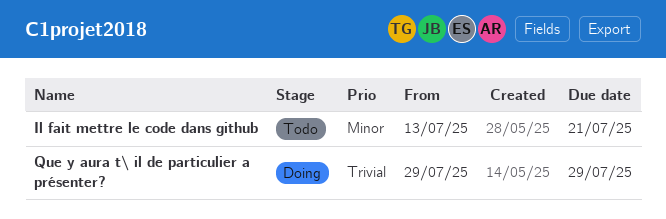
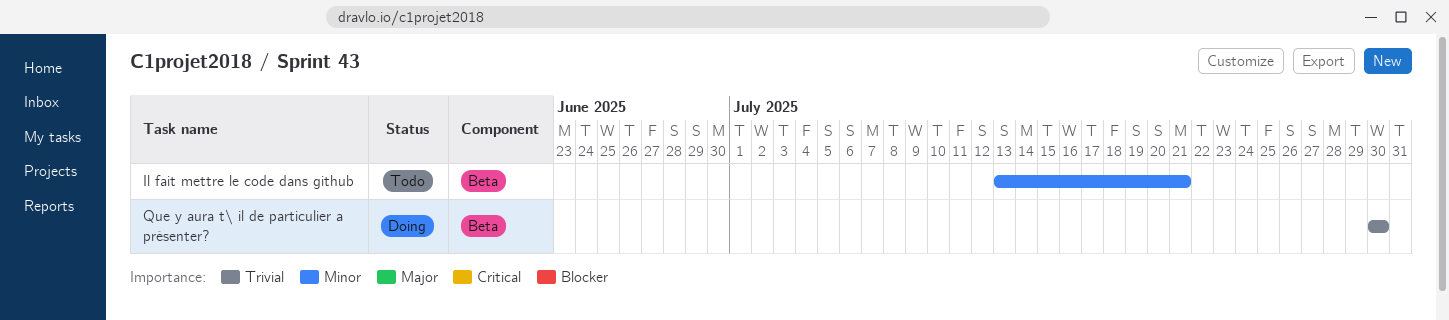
Que y aura t\ il de particulier a présenter?, start: Jul 29 -> Jul 30
Que y aura t\ il de particulier a présenter?, due: Jul 29 -> Jul 30

